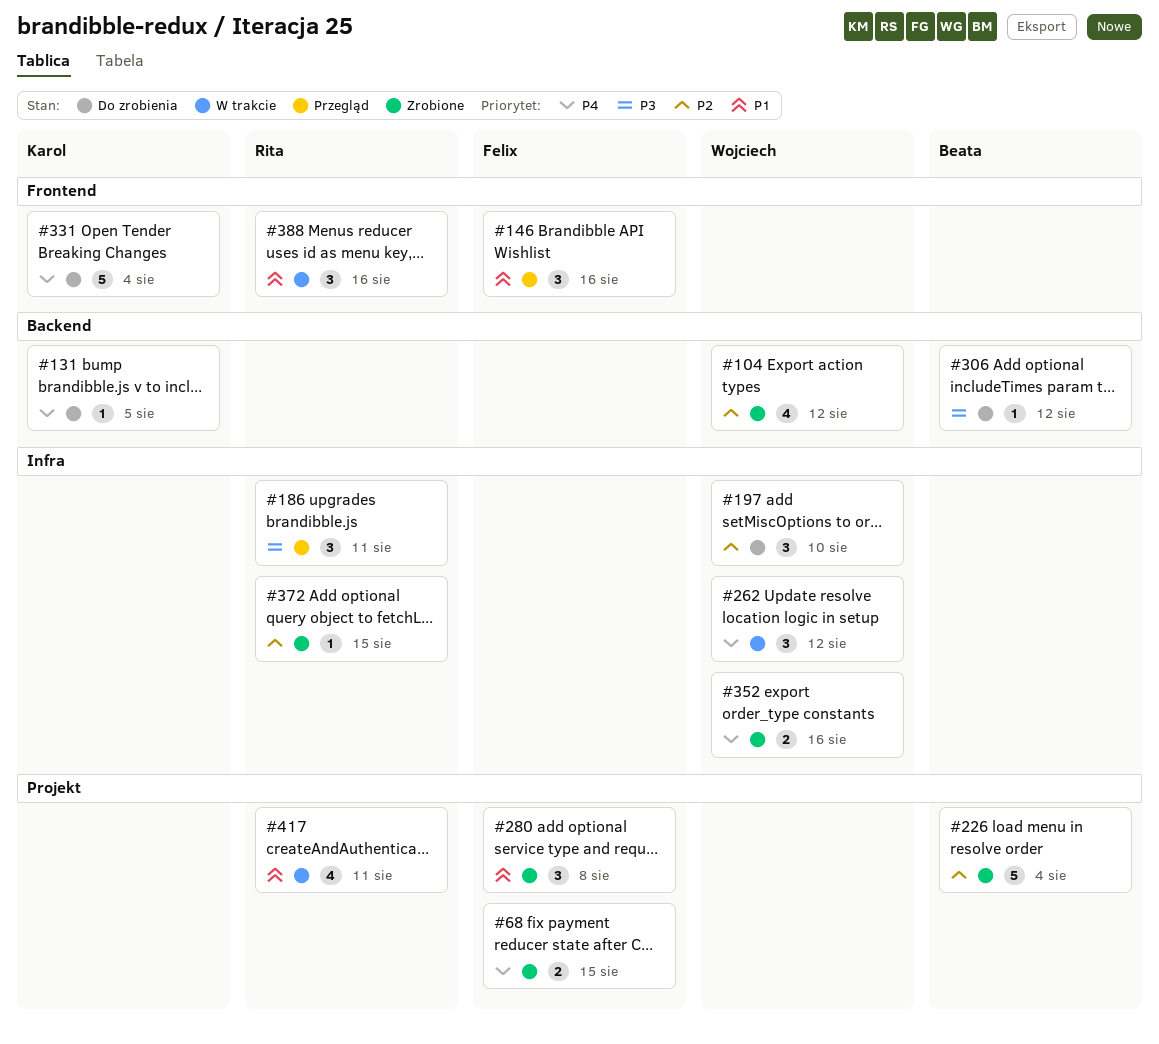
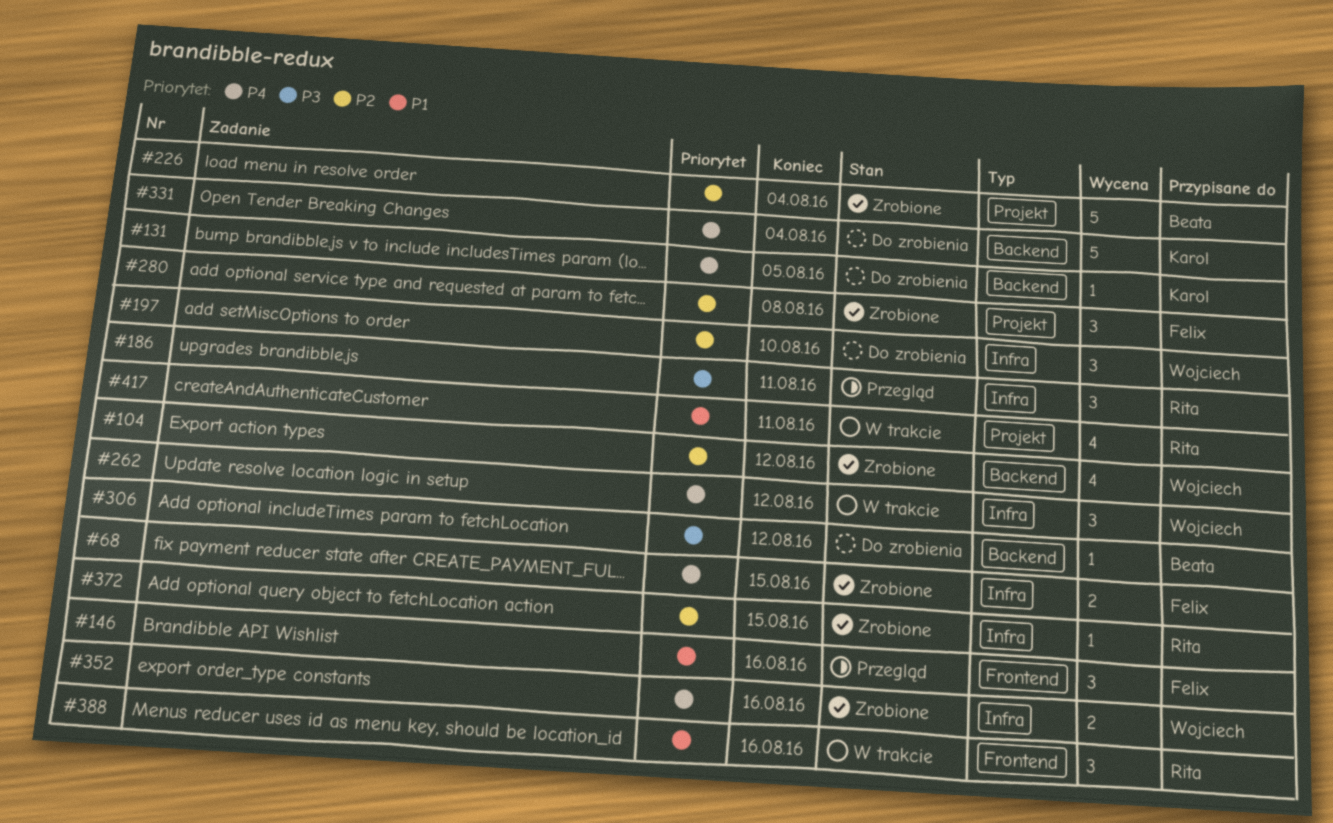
#68, label: Projekt -> Infra
#280, priority: P1 -> P2
#331, label: Frontend -> Backend

